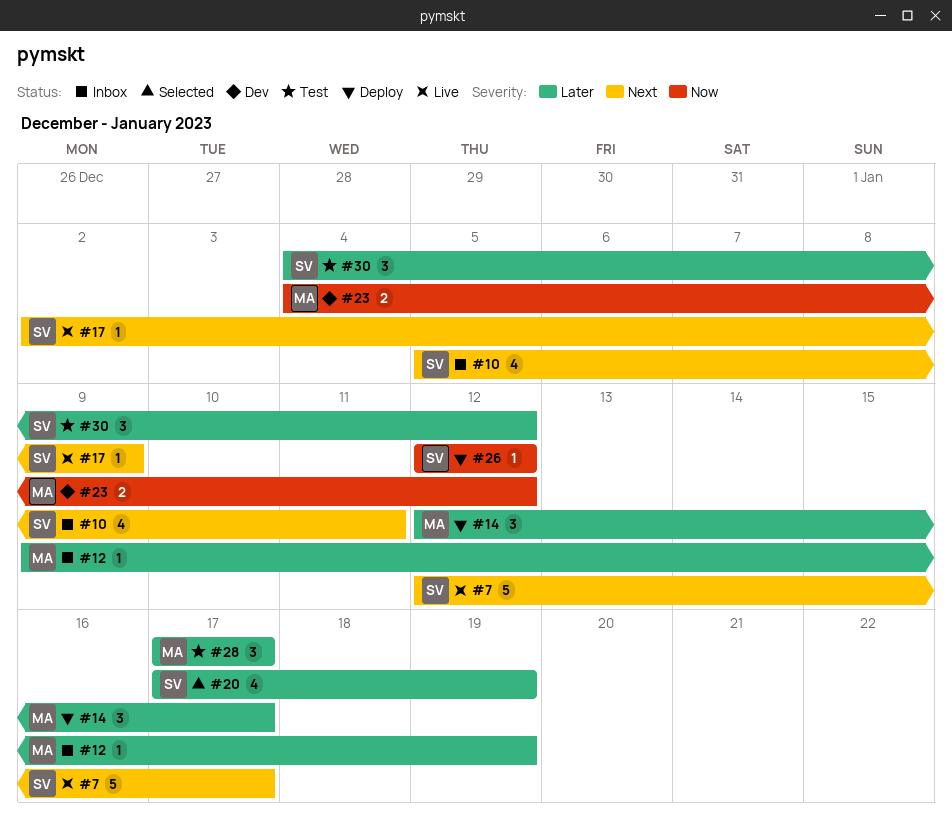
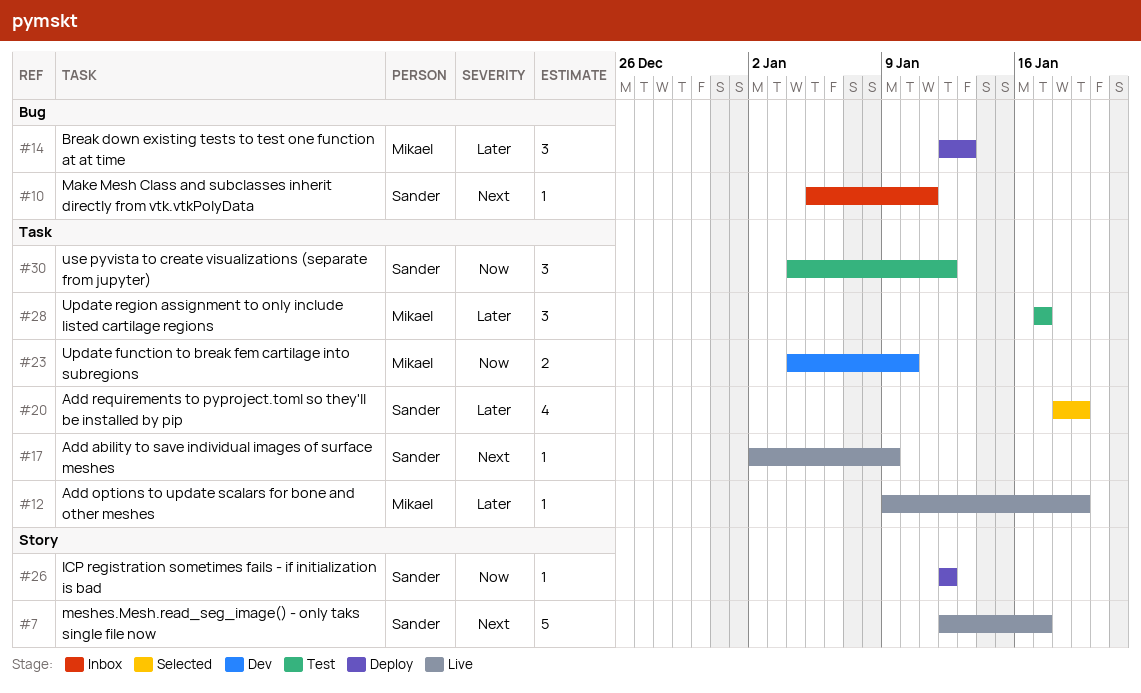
#10, estimate: 4 -> 1
#12, status: Inbox -> Live
#14, due: Jan 17 -> Jan 13
#20, start: Jan 17 -> Jan 18
#23, due: Jan 12 -> Jan 10
#30, priority: Later -> Now

